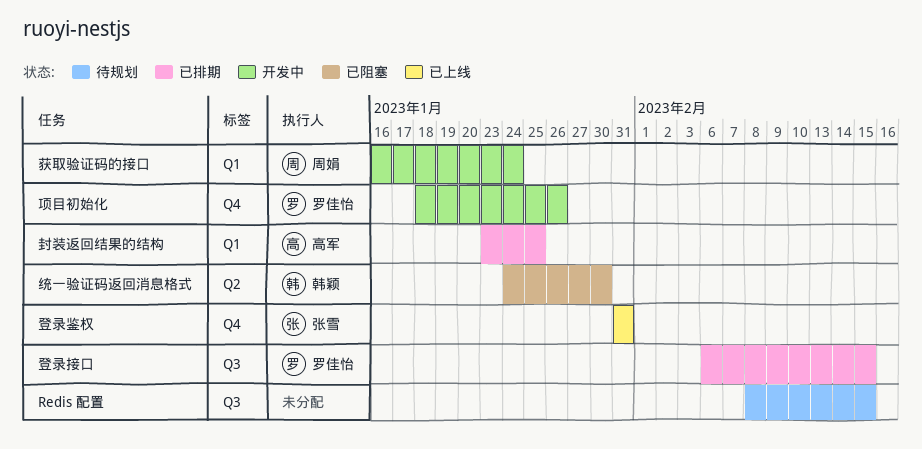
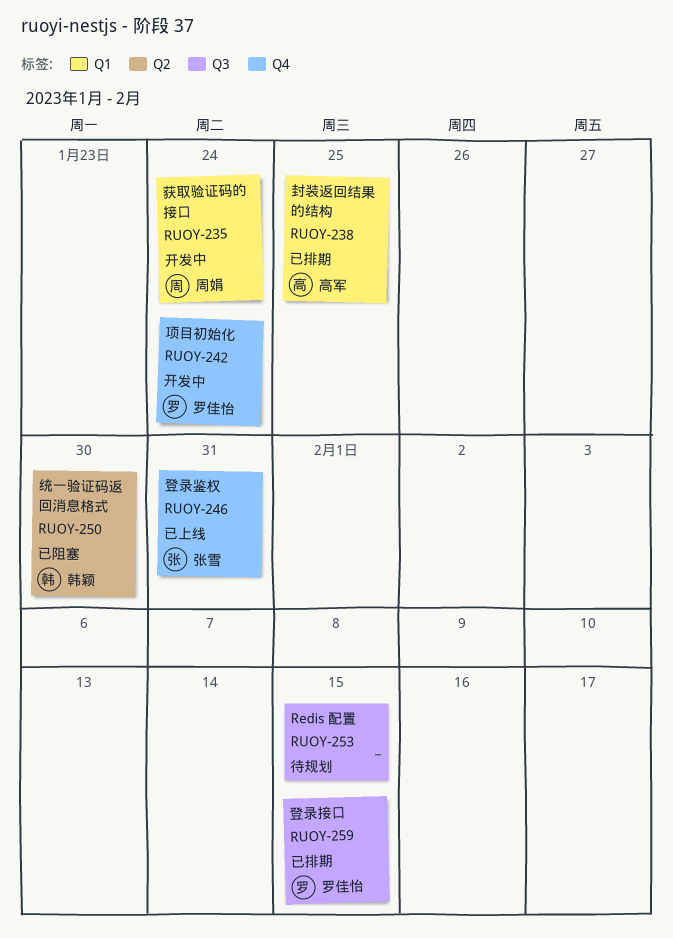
项目初始化, due: Jan 26 -> Jan 24

